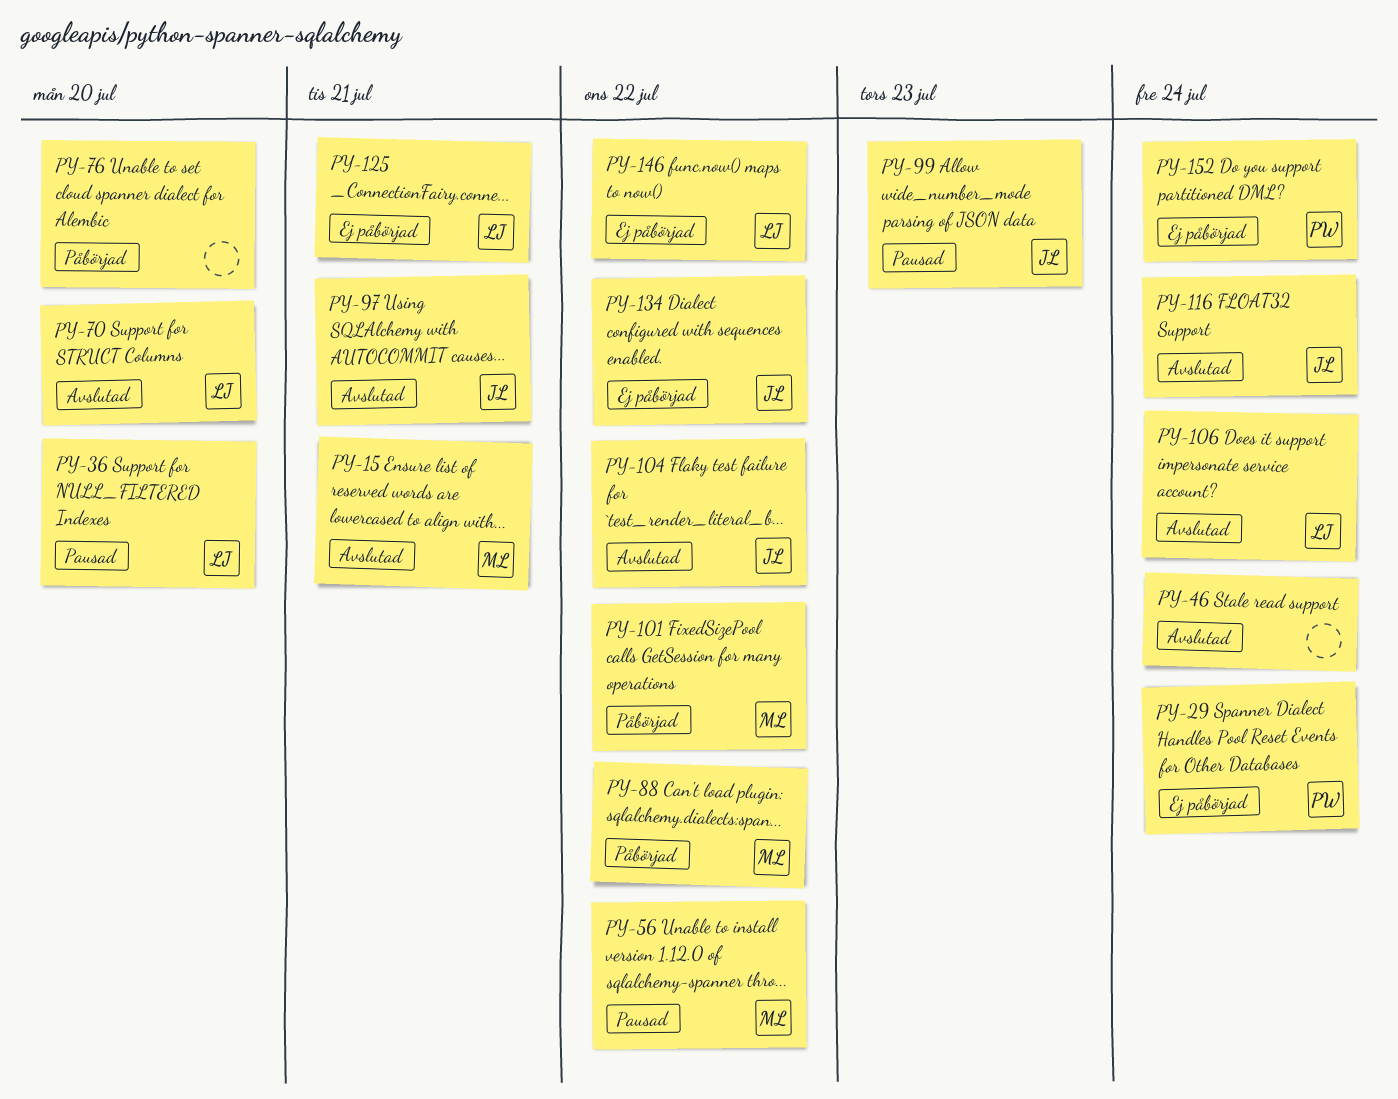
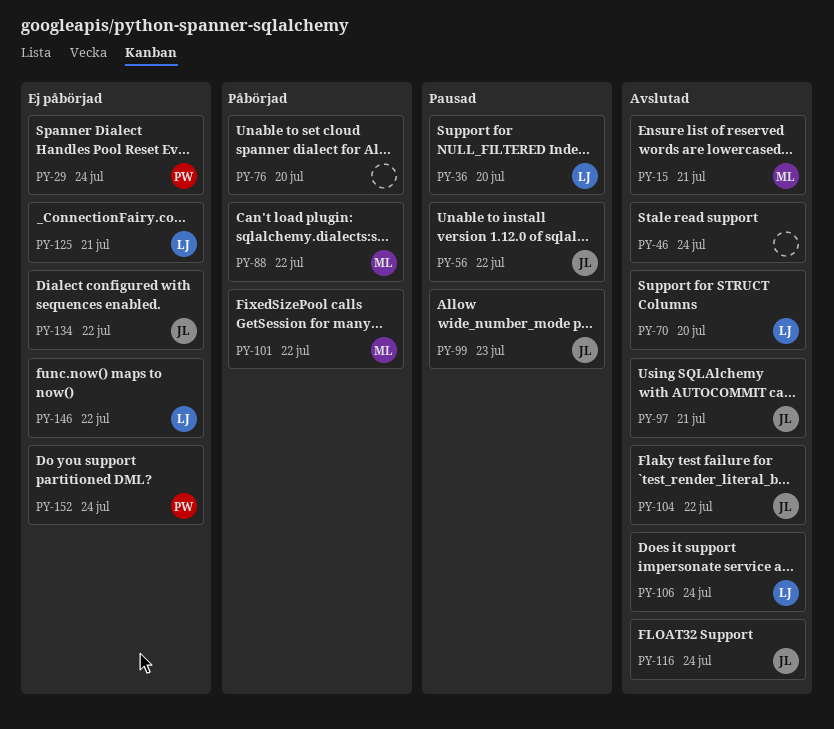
PY-56, owner: ML -> JL

